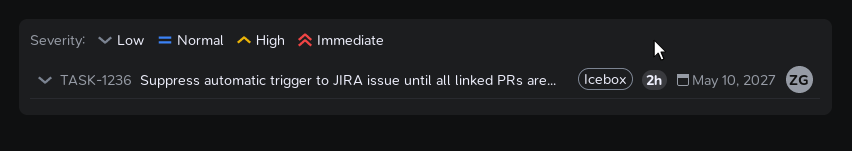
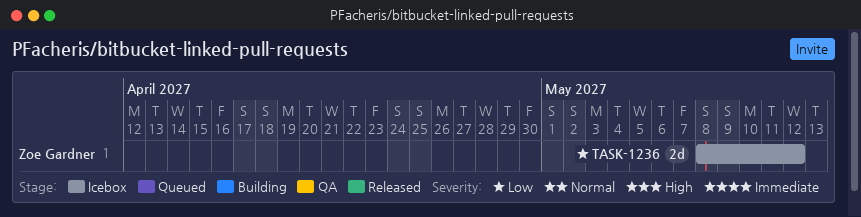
TASK-1236, estimate: 2h -> 2d
TASK-1236, due: May 10 -> May 12

